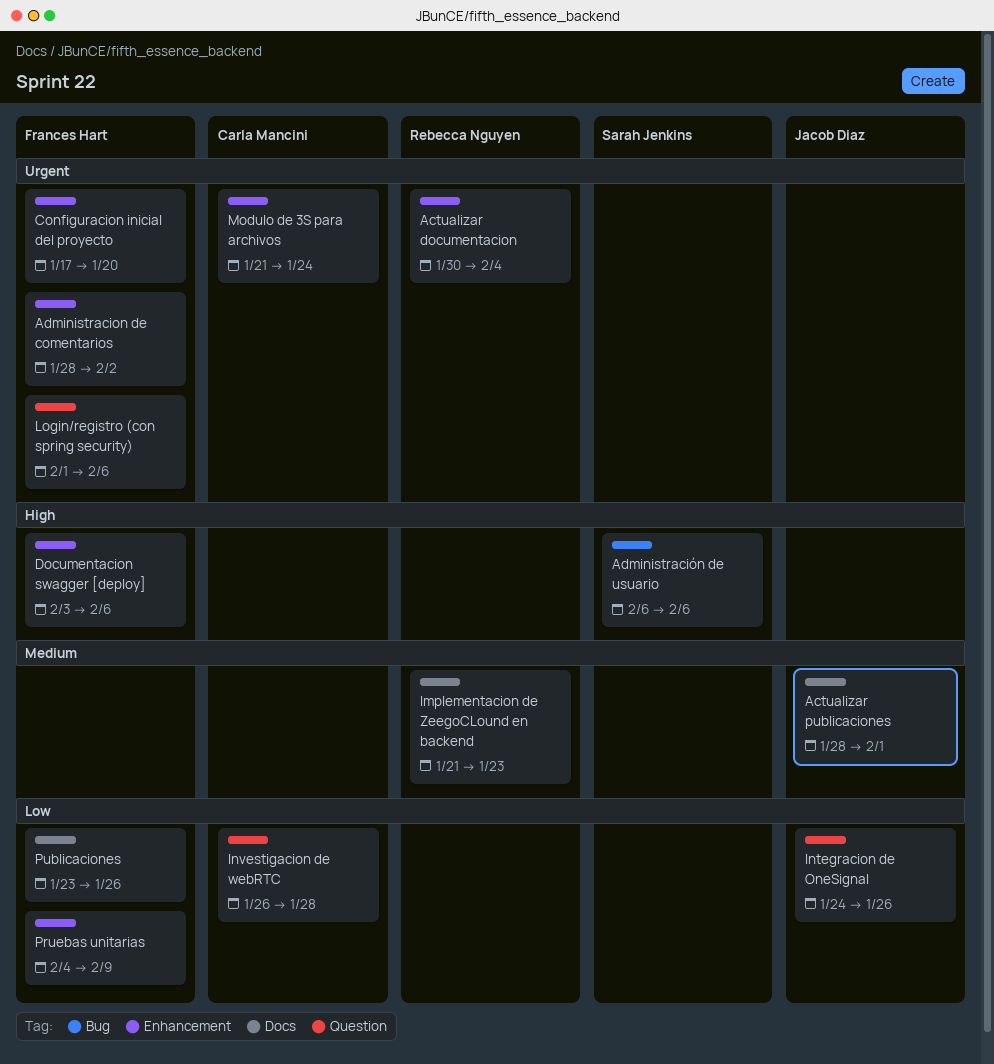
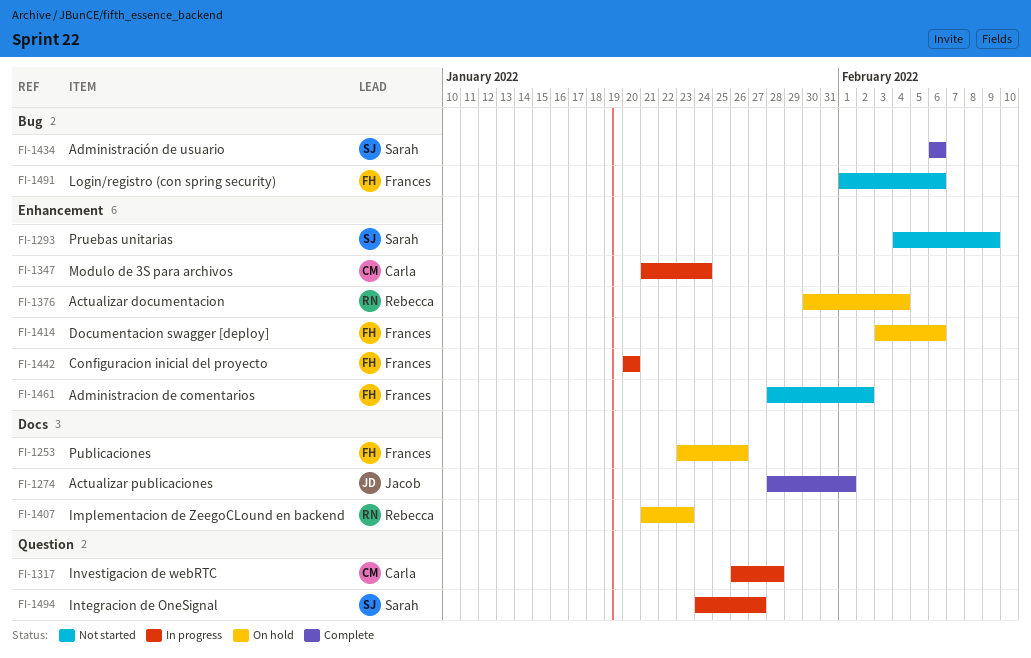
Configuracion inicial del proyecto, start: Jan 17 -> Jan 20
Integracion de OneSignal, owner: Jacob Diaz -> Sarah Jenkins
Integracion de OneSignal, due: Jan 26 -> Jan 27
Login/registro (con spring security), label: Question -> Bug
Pruebas unitarias, owner: Frances Hart -> Sarah Jenkins

